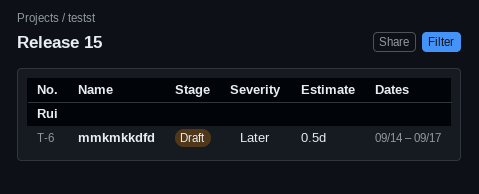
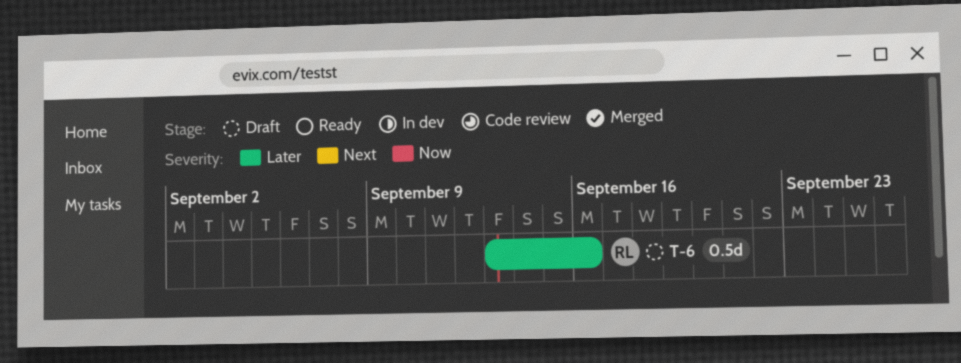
T-6, start: Sep 14 -> Sep 13
T-6, due: Sep 17 -> Sep 16

